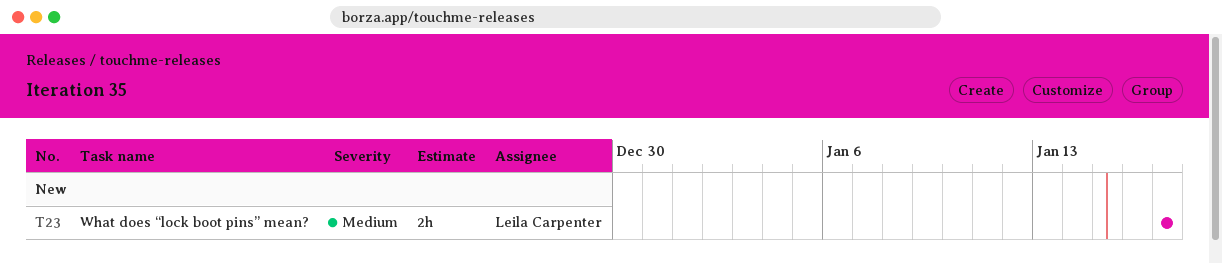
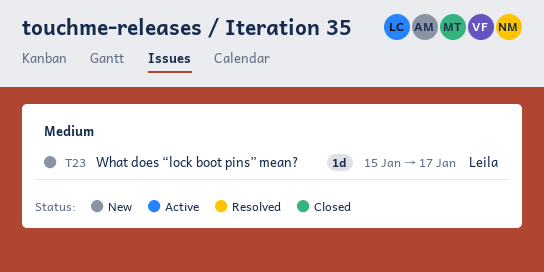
T23, estimate: 2h -> 1d
T23, start: Jan 17 -> Jan 15

